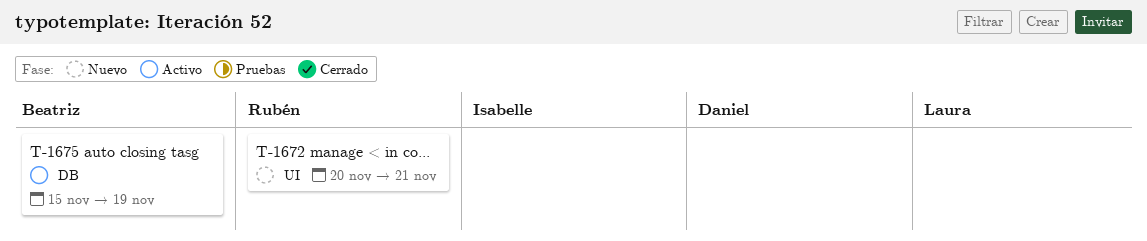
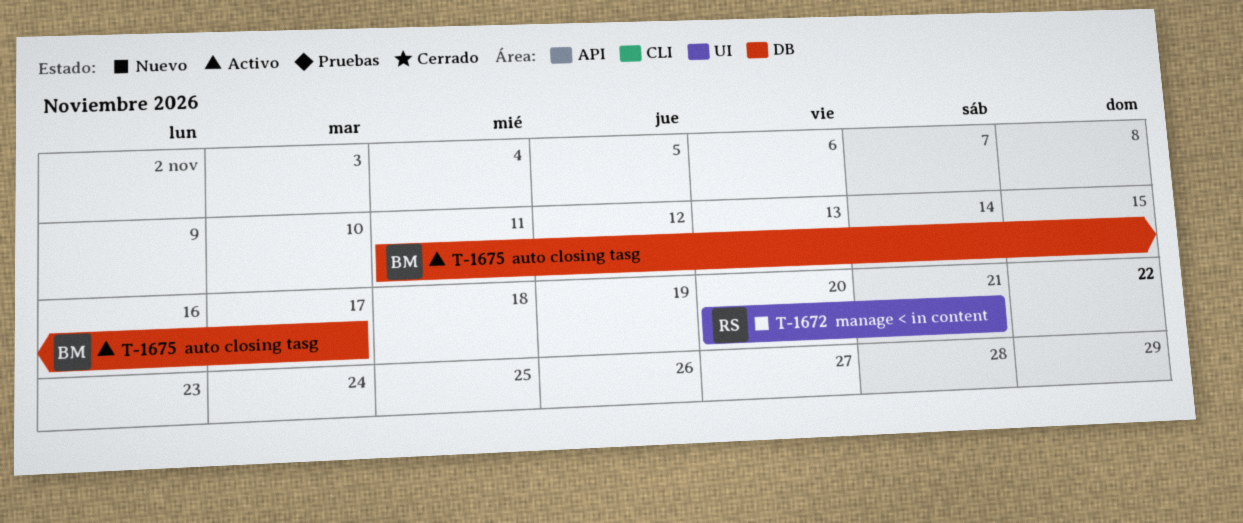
T-1675, start: Nov 15 -> Nov 11
T-1675, due: Nov 19 -> Nov 17

